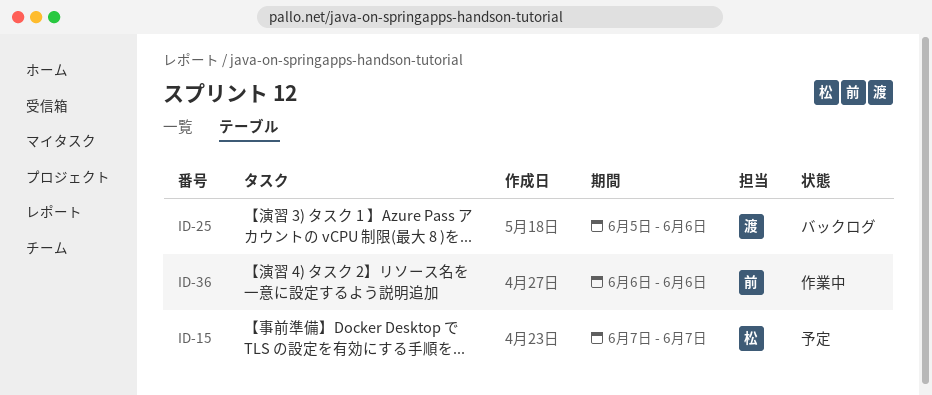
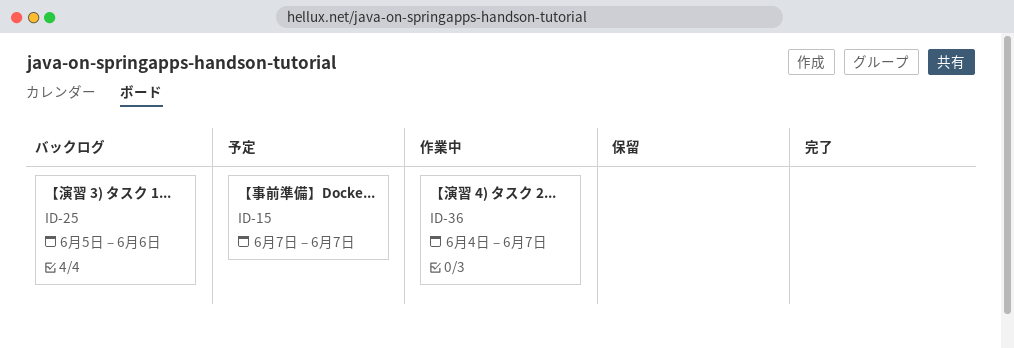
ID-36, start: Jun 6 -> Jun 4
ID-36, due: Jun 6 -> Jun 7

